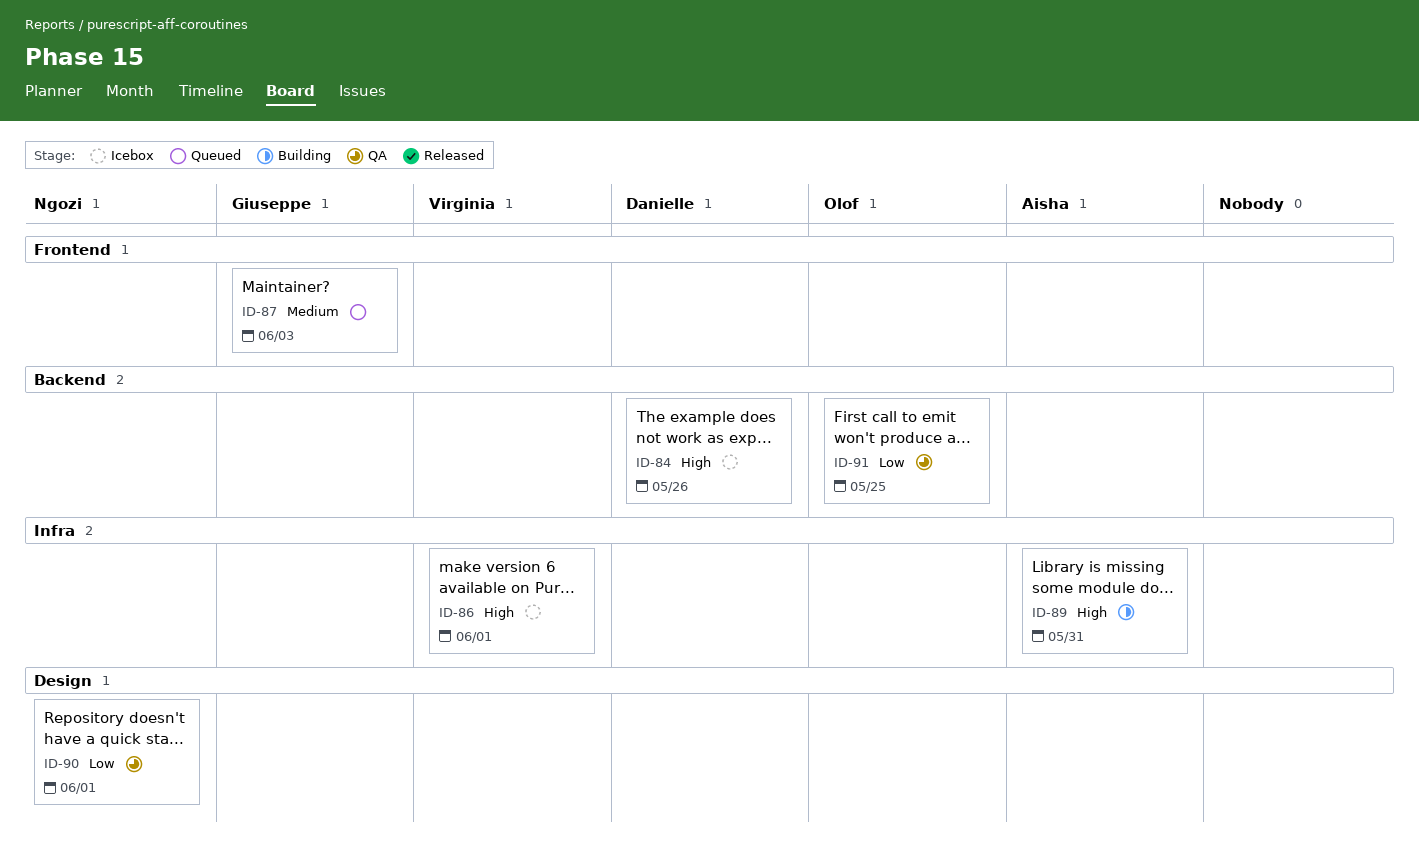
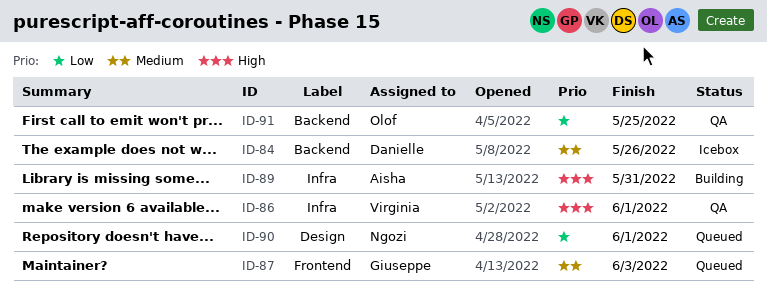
ID-84, priority: High -> Medium
ID-86, status: Icebox -> QA
ID-90, status: QA -> Queued

